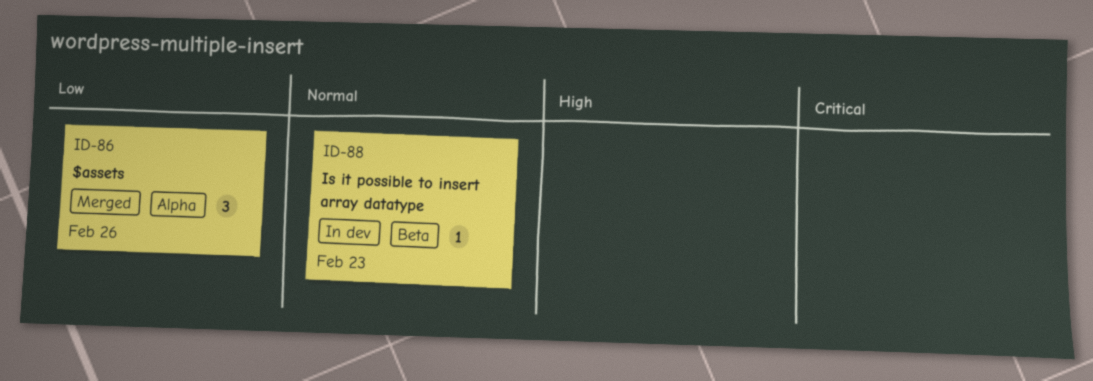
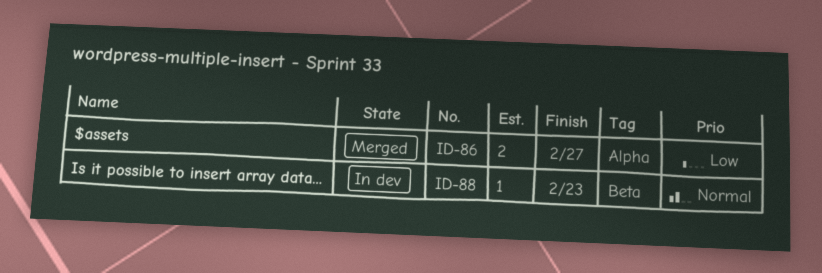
ID-86, estimate: 3 -> 2
ID-86, due: Feb 26 -> Feb 27

